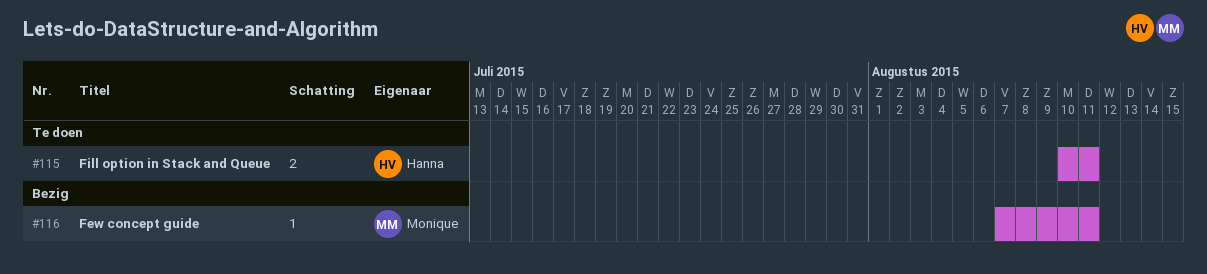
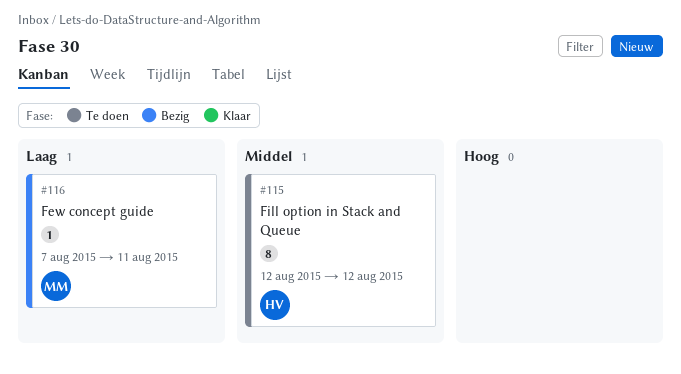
#115, estimate: 2 -> 8
#115, start: Aug 10 -> Aug 12
#115, due: Aug 11 -> Aug 12

